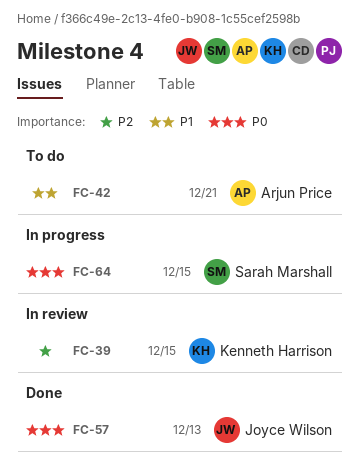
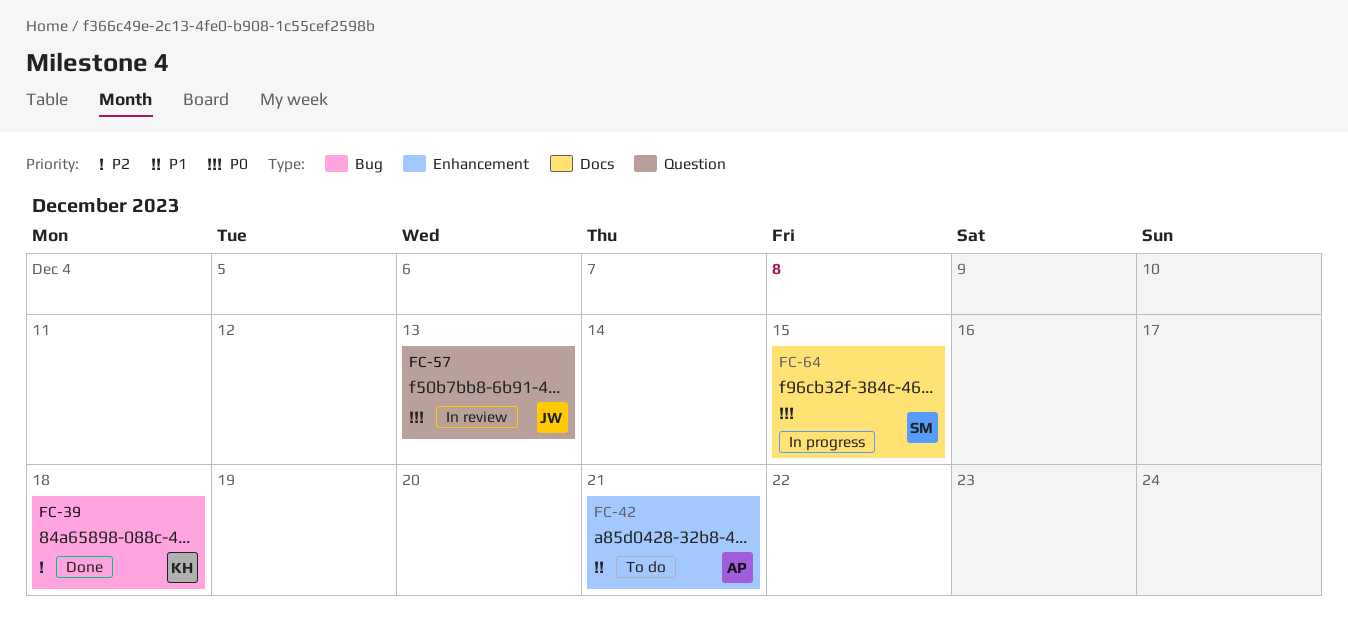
FC-39, status: In review -> Done
FC-39, due: Dec 15 -> Dec 18
FC-57, status: Done -> In review

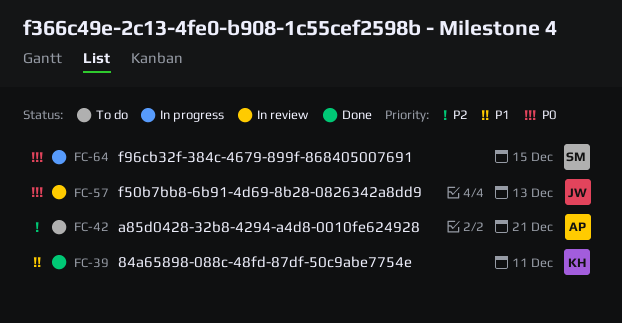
FC-39, priority: P2 -> P1
FC-39, due: Dec 18 -> Dec 11
FC-42, priority: P1 -> P2

